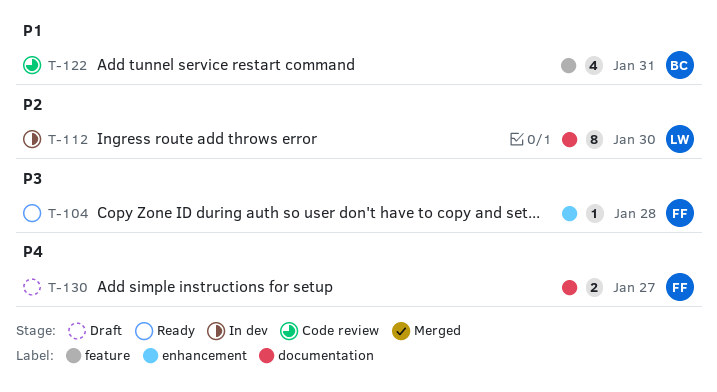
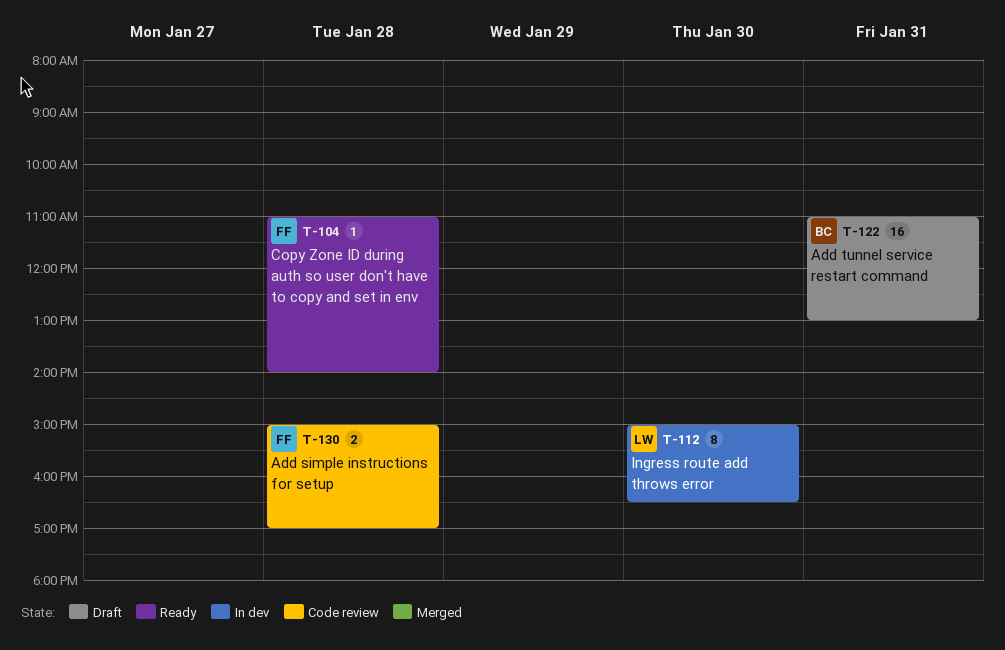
T-122, status: Code review -> Draft
T-122, estimate: 4 -> 16
T-130, status: Draft -> Code review
T-130, day: Jan 27 -> Jan 28

